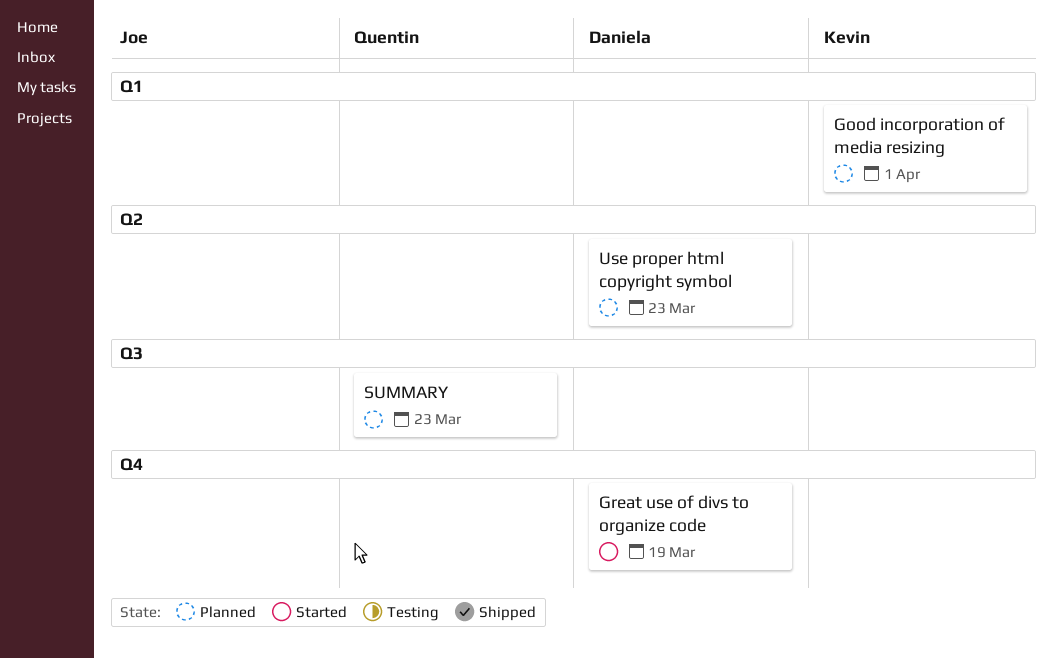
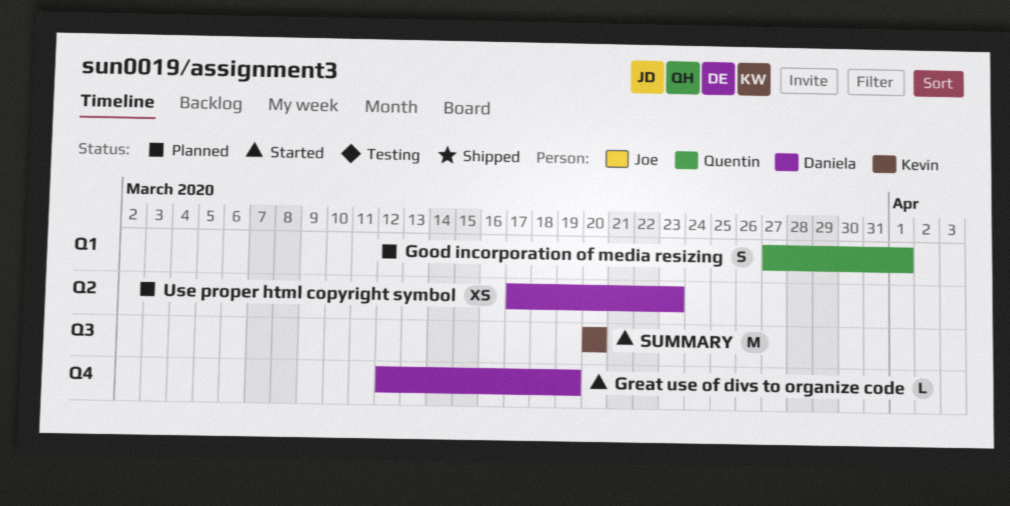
Good incorporation of media resizing, owner: Kevin -> Quentin
SUMMARY, status: Planned -> Started
SUMMARY, owner: Quentin -> Kevin
SUMMARY, due: Mar 23 -> Mar 20

